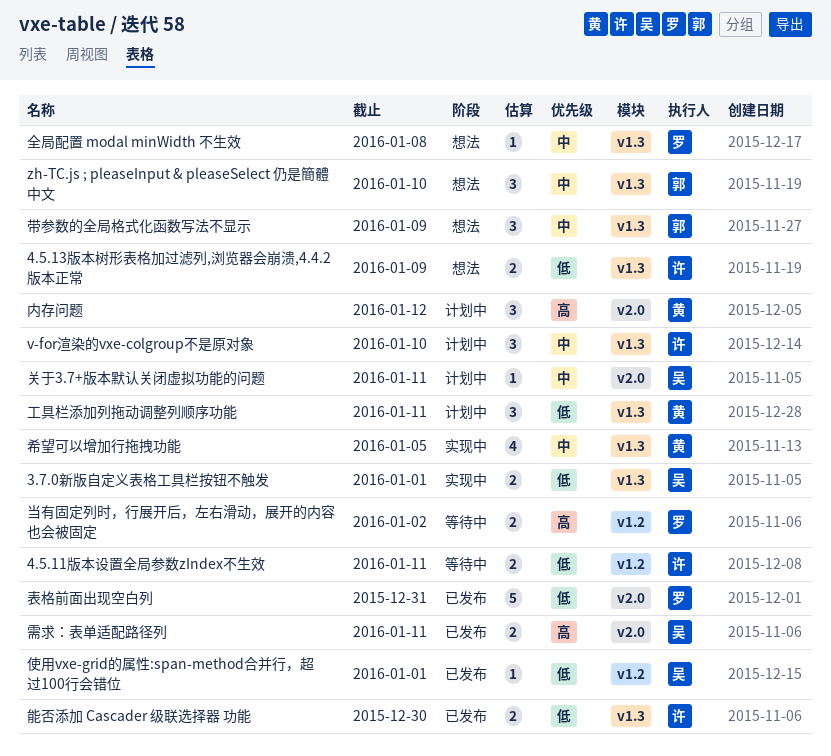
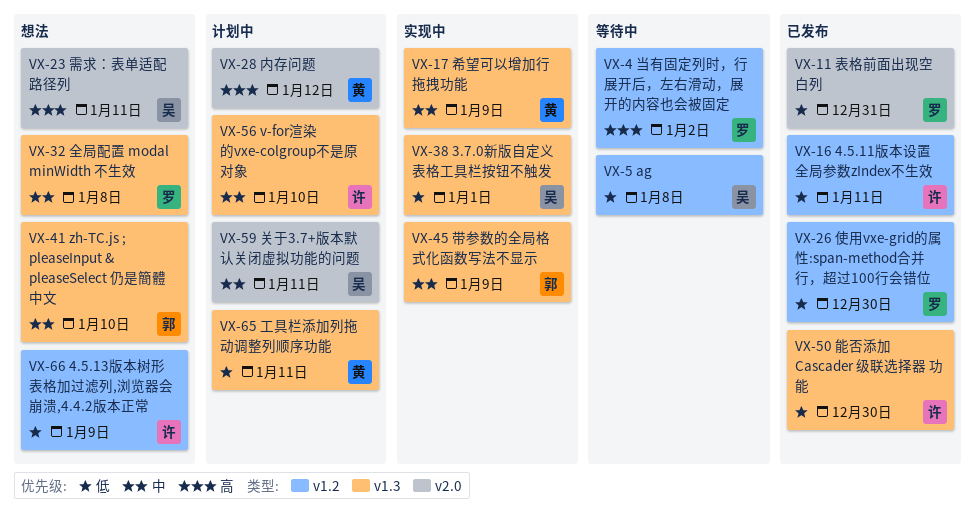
4.5.11版本设置全局参数zIndex不生效, status: 等待中 -> 已发布
4.5.13版本树形表格加过滤列,浏览器会崩溃,4.4.2版本正常, label: v1.3 -> v1.2
ag: none -> present
使用vxe-grid的属性:span-method合并行，超过100行会错位, owner: 吴 -> 罗
使用vxe-grid的属性:span-method合并行，超过100行会错位, due: Jan 1 -> Dec 30
希望可以增加行拖拽功能, due: Jan 5 -> Jan 9
带参数的全局格式化函数写法不显示, status: 想法 -> 实现中
需求：表单适配路径列, status: 已发布 -> 想法

